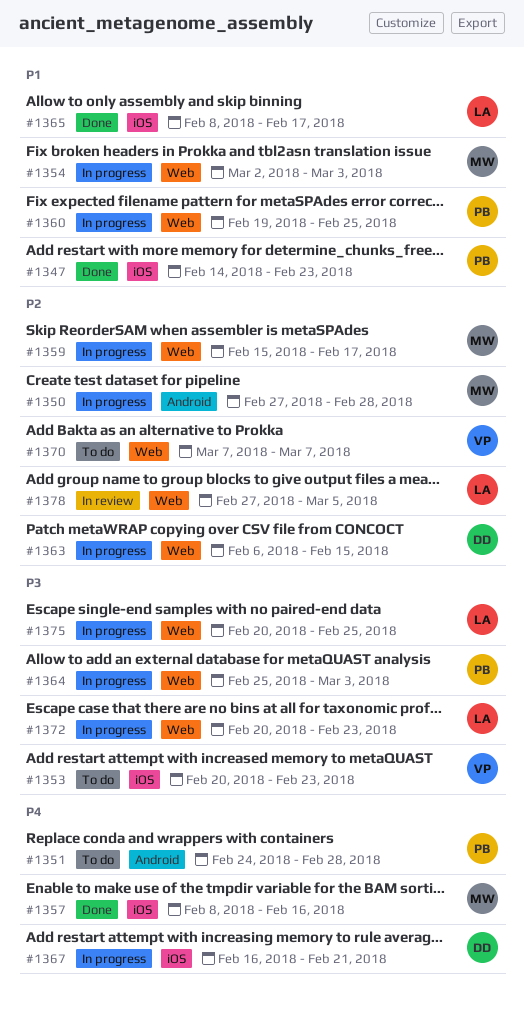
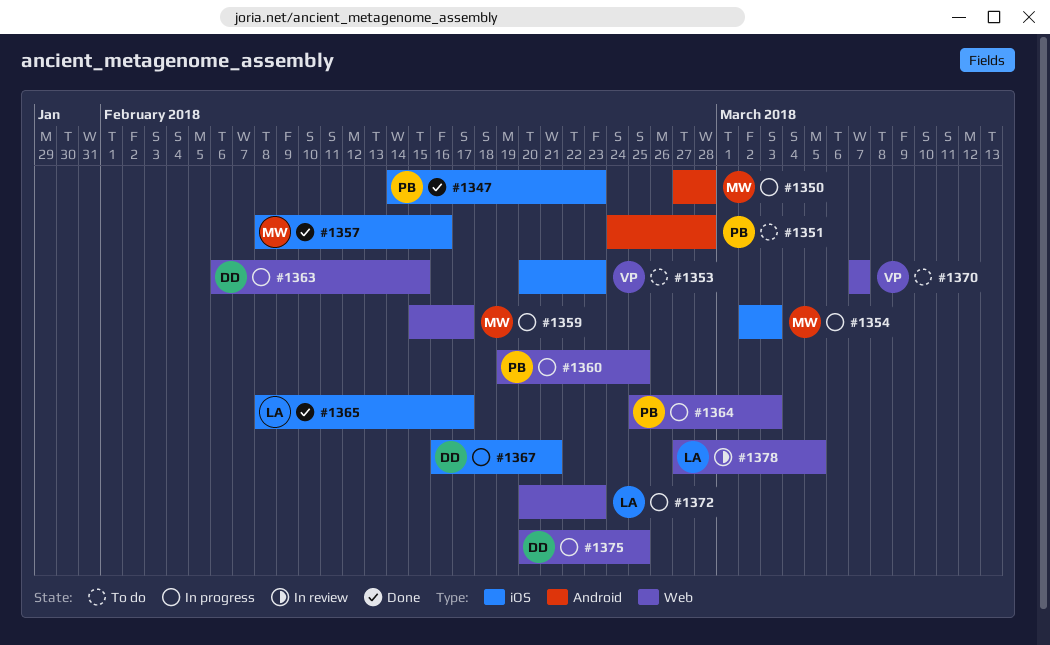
#1354, label: Web -> iOS
#1375, owner: LA -> DD

